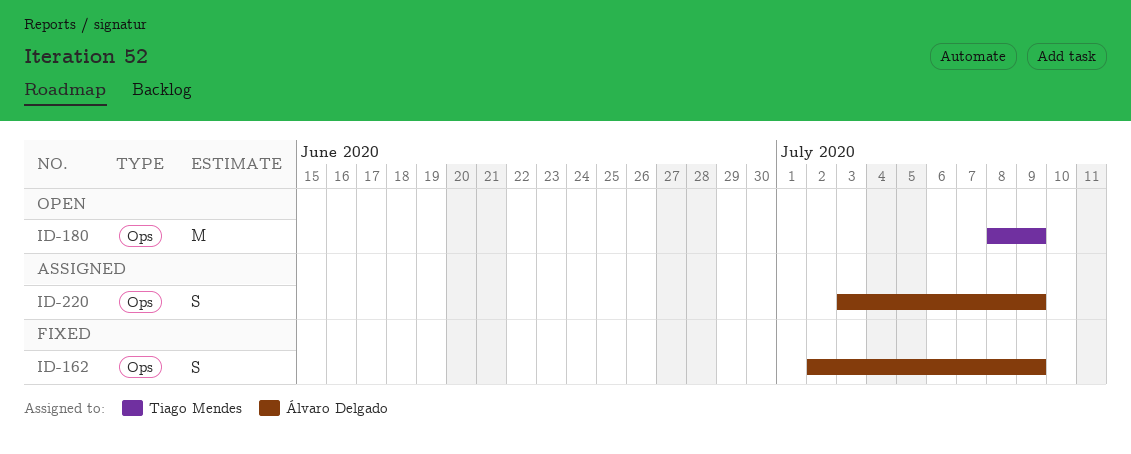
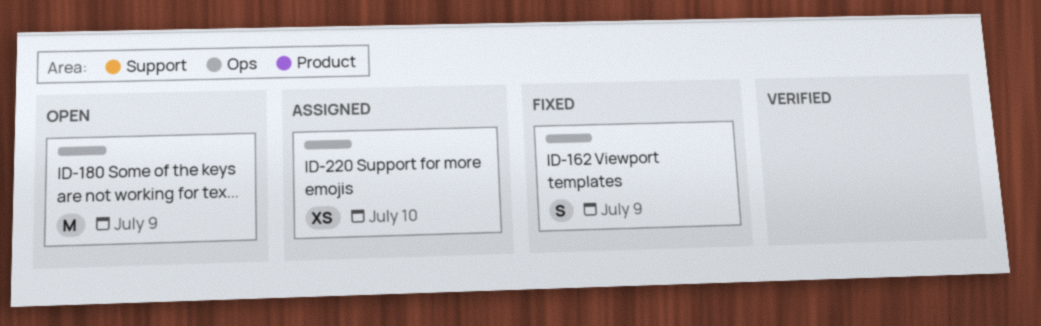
ID-220, estimate: S -> XS
ID-220, due: Jul 9 -> Jul 10

